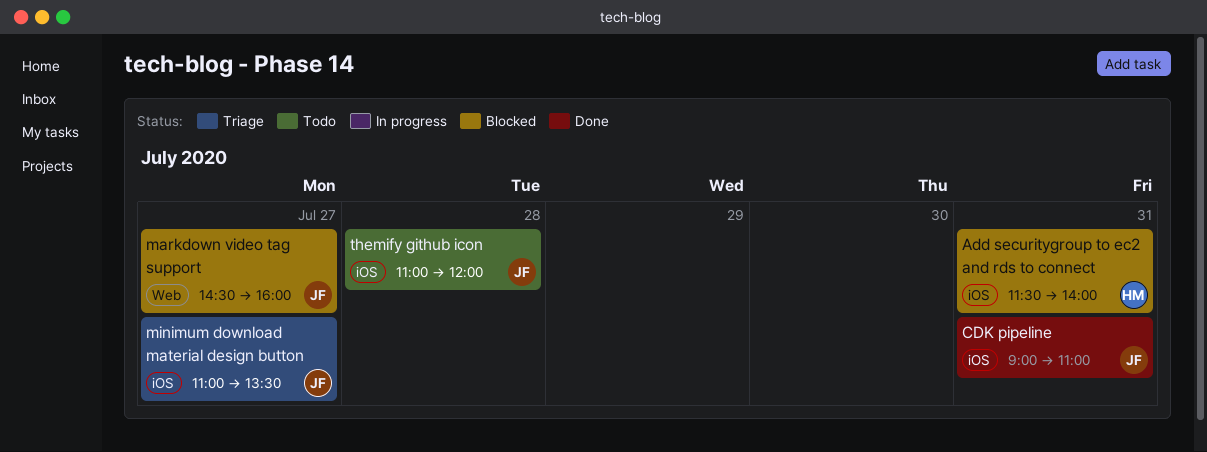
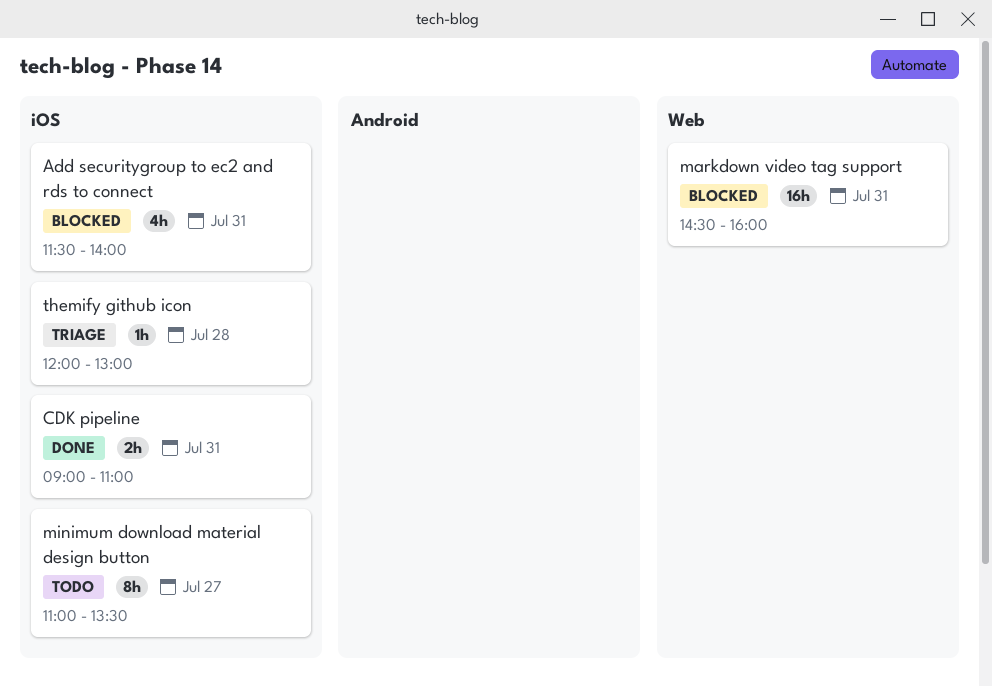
markdown video tag support, day: Jul 27 -> Jul 31
minimum download material design button, status: Triage -> Todo
themify github icon, status: Todo -> Triage
themify github icon, begins: 11:00 -> 12:00
themify github icon, ends: 12:00 -> 13:00

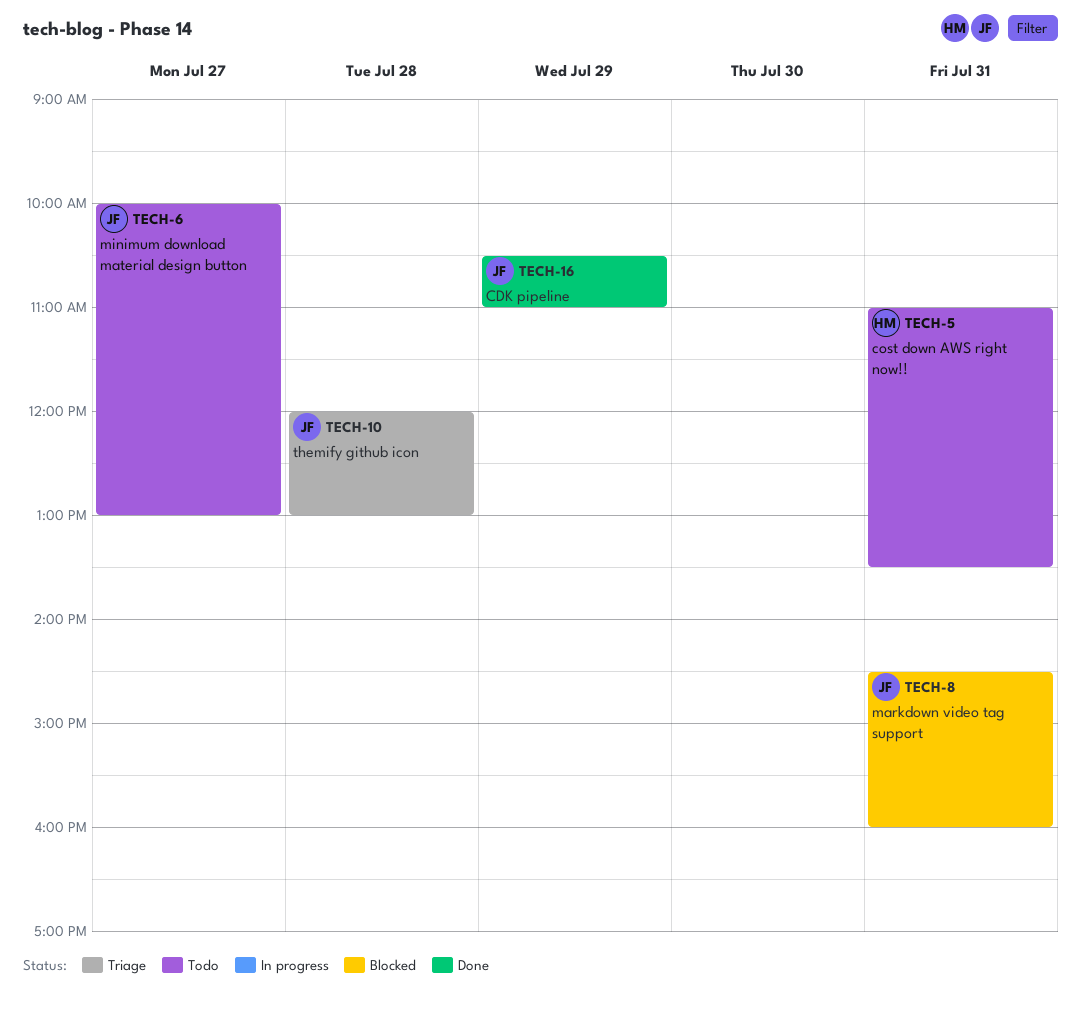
Add securitygroup to ec2 and rds to connect: present -> none
CDK pipeline, day: Jul 31 -> Jul 29
CDK pipeline, begins: 09:00 -> 10:30
cost down AWS right now!!: none -> present
minimum download material design button, begins: 11:00 -> 10:00
minimum download material design button, ends: 13:30 -> 13:00

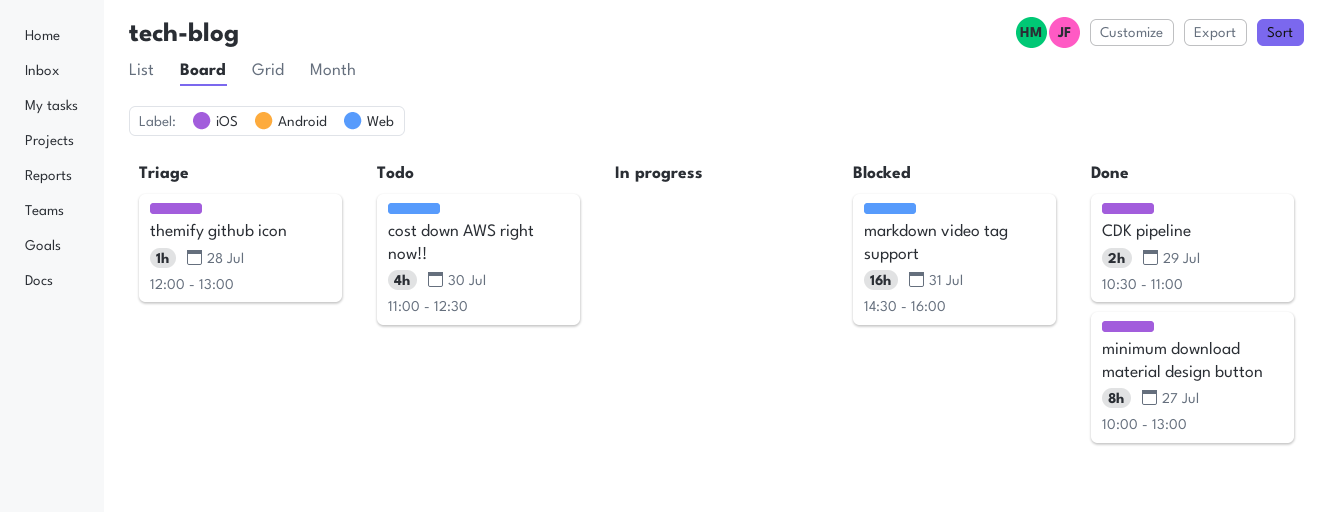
cost down AWS right now!!, day: Jul 31 -> Jul 30
cost down AWS right now!!, ends: 13:30 -> 12:30
minimum download material design button, status: Todo -> Done

